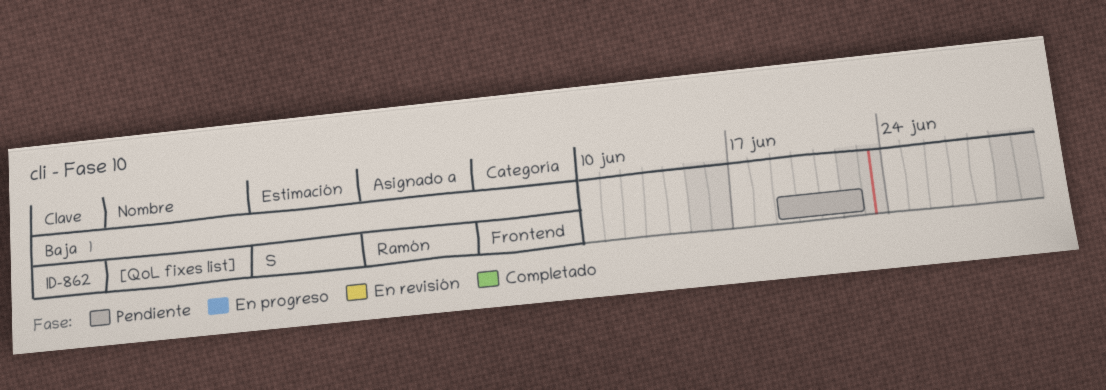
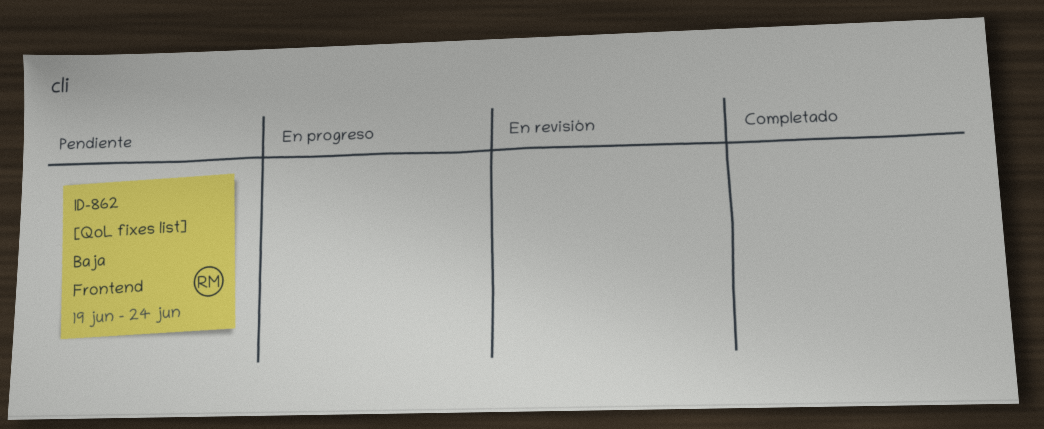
ID-862, due: Jun 22 -> Jun 24

